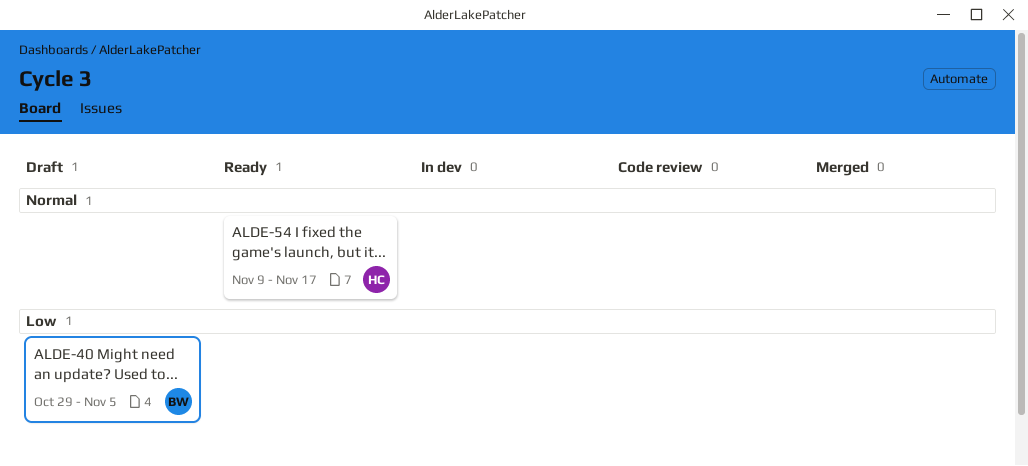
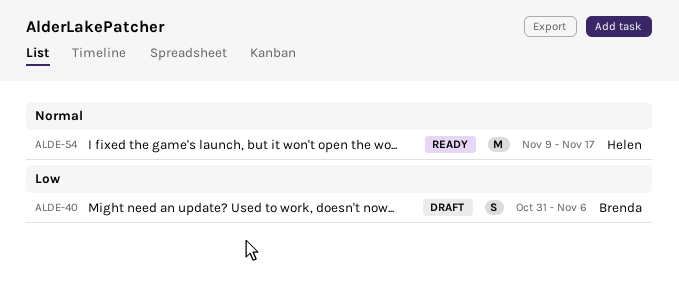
ALDE-40, start: Oct 29 -> Oct 31
ALDE-40, due: Nov 5 -> Nov 6

